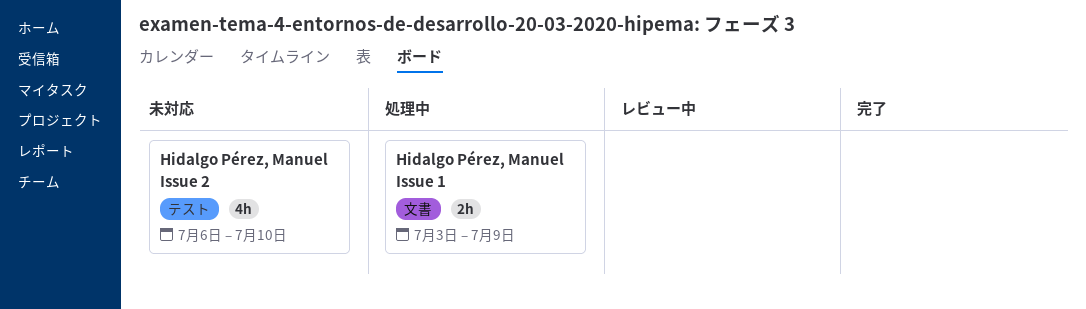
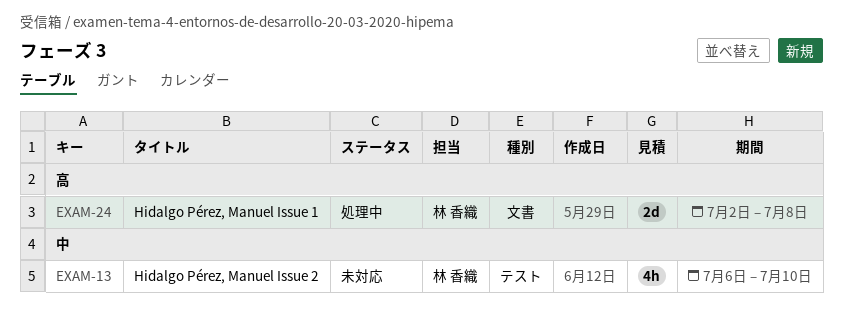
Hidalgo Pérez, Manuel Issue 1, estimate: 2h -> 2d
Hidalgo Pérez, Manuel Issue 1, start: Jul 3 -> Jul 2
Hidalgo Pérez, Manuel Issue 1, due: Jul 9 -> Jul 8

